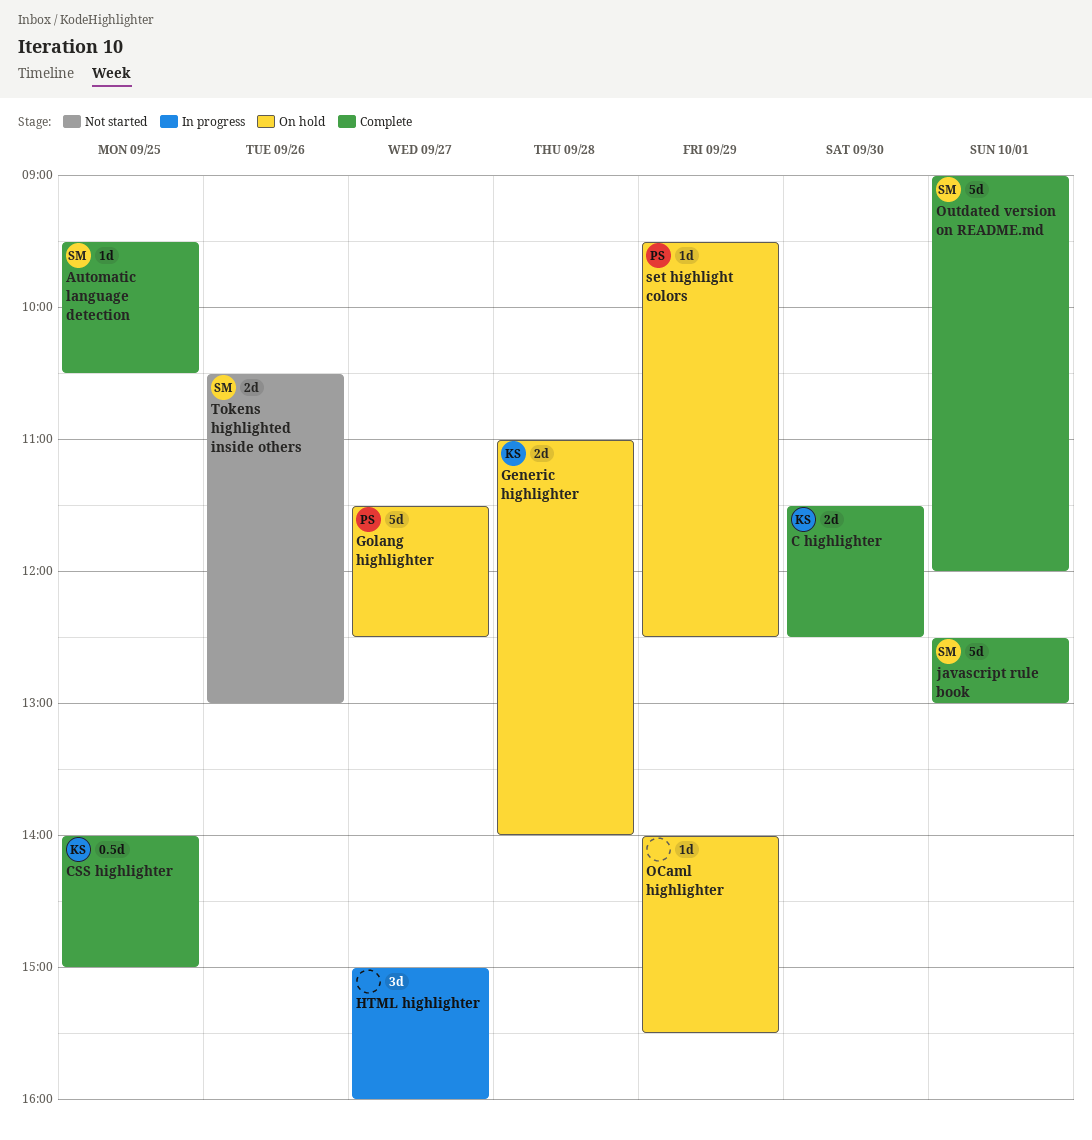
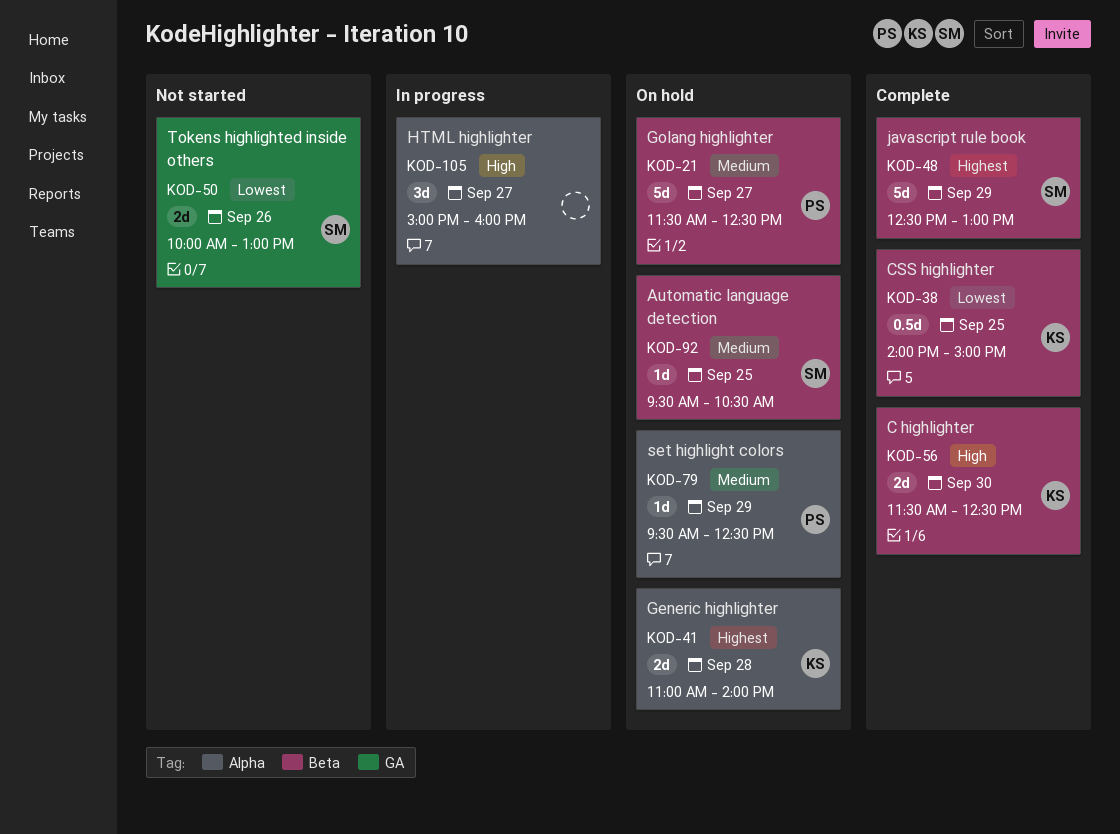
Automatic language detection, status: Complete -> On hold
javascript rule book, day: Oct 1 -> Sep 29
OCaml highlighter: present -> none
Outdated version on README.md: present -> none
Tokens highlighted inside others, begins: 10:30 -> 10:00

